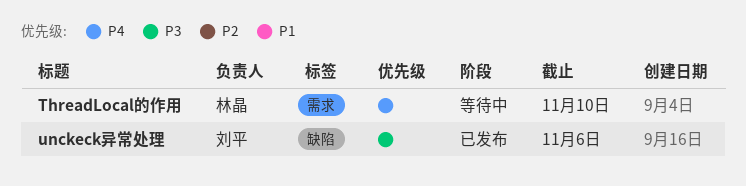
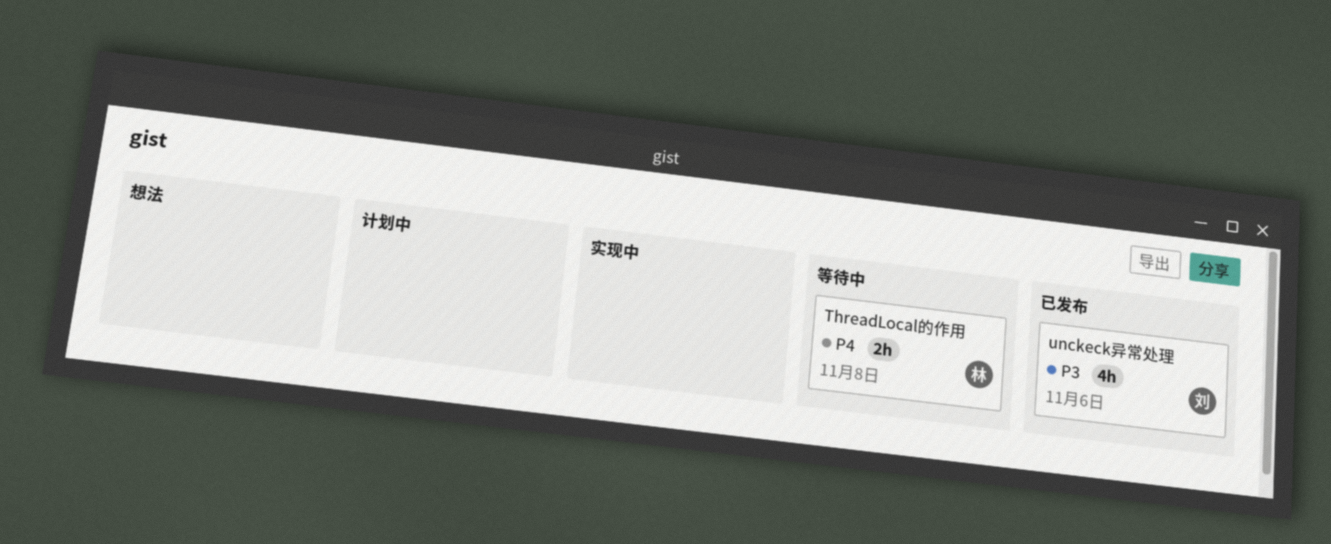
ThreadLocal的作用, due: Nov 10 -> Nov 8

